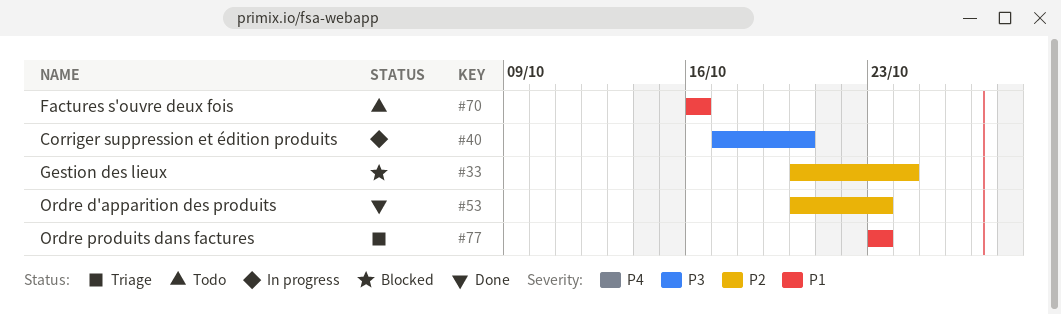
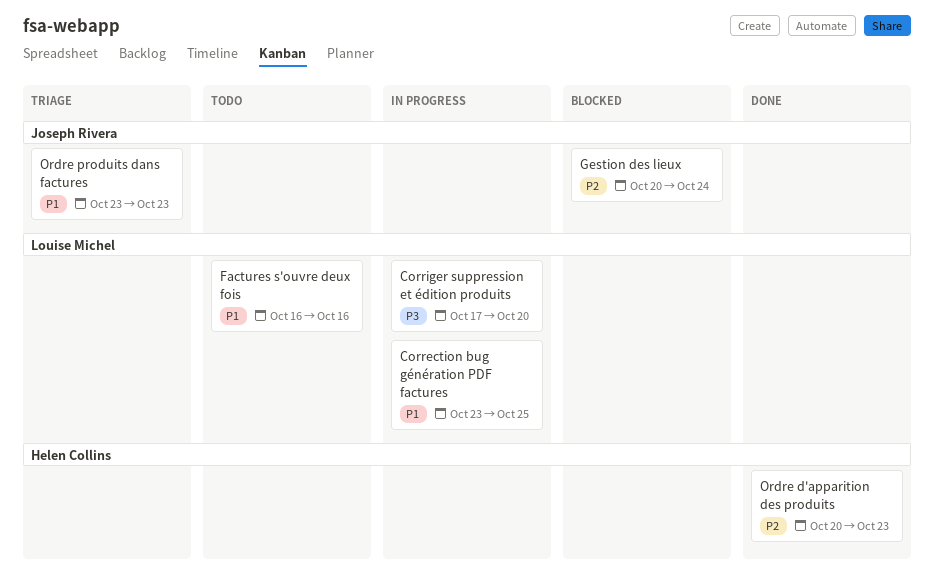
Correction bug génération PDF factures: none -> present

